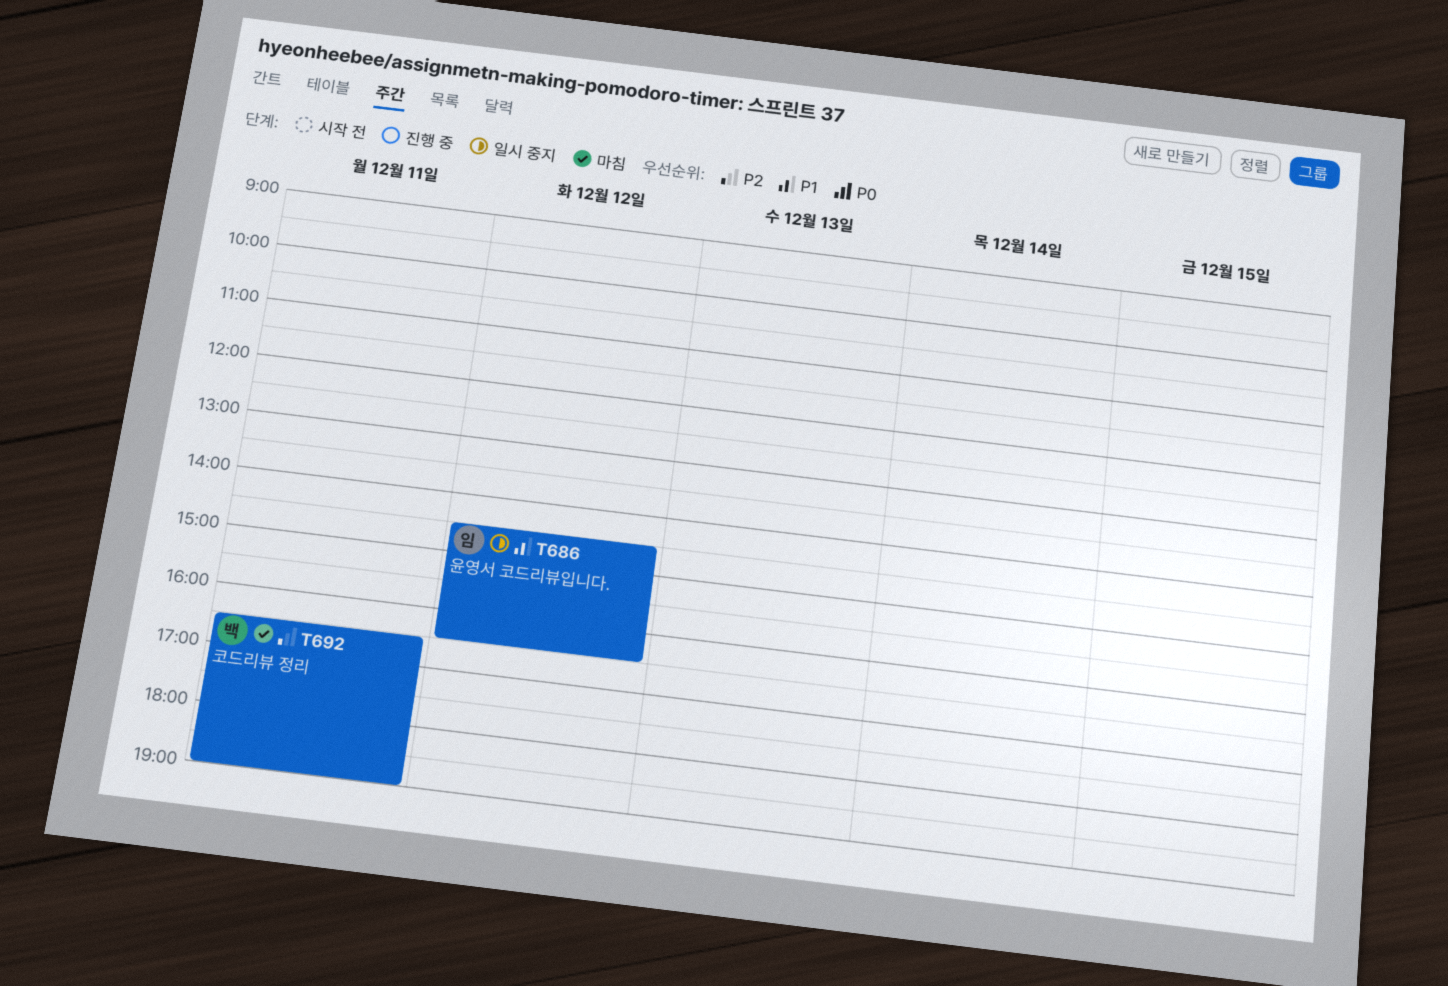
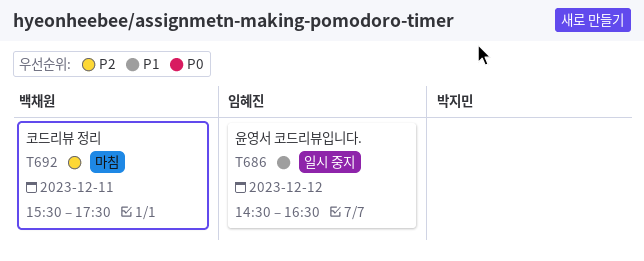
T692, begins: 16:30 -> 15:30
T692, ends: 19:00 -> 17:30

